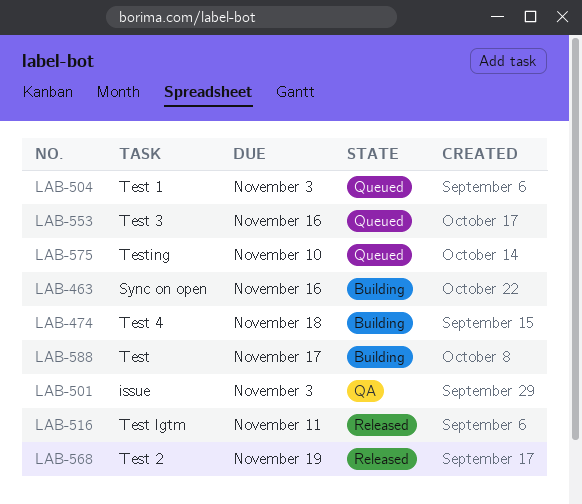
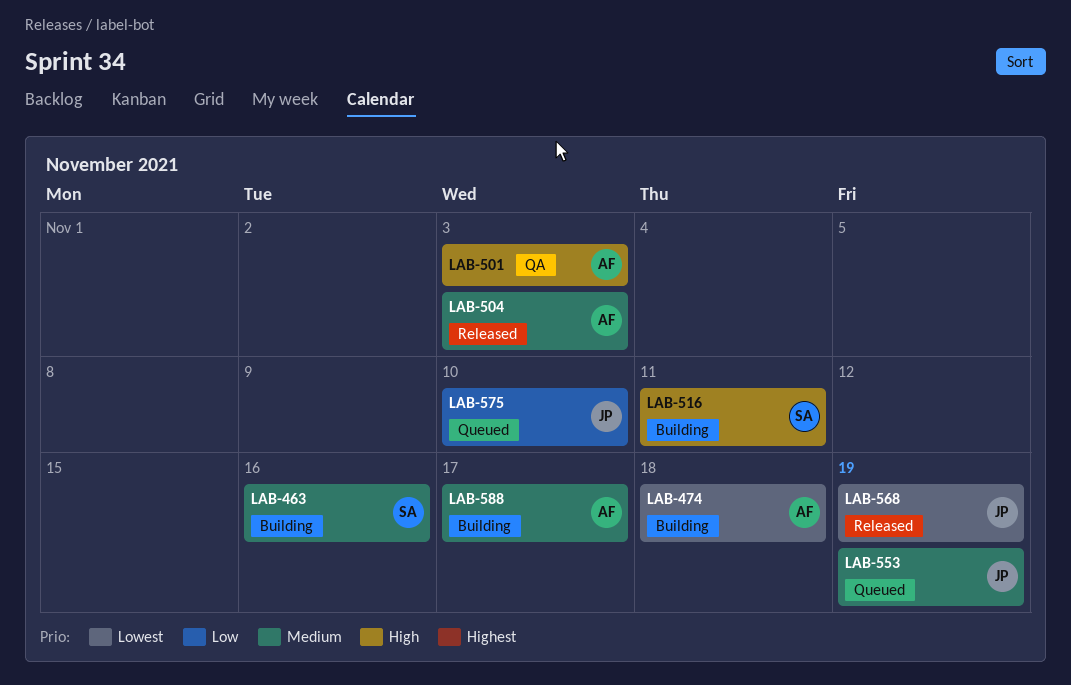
LAB-504, status: Queued -> Released
LAB-516, status: Released -> Building
LAB-553, due: Nov 16 -> Nov 19

